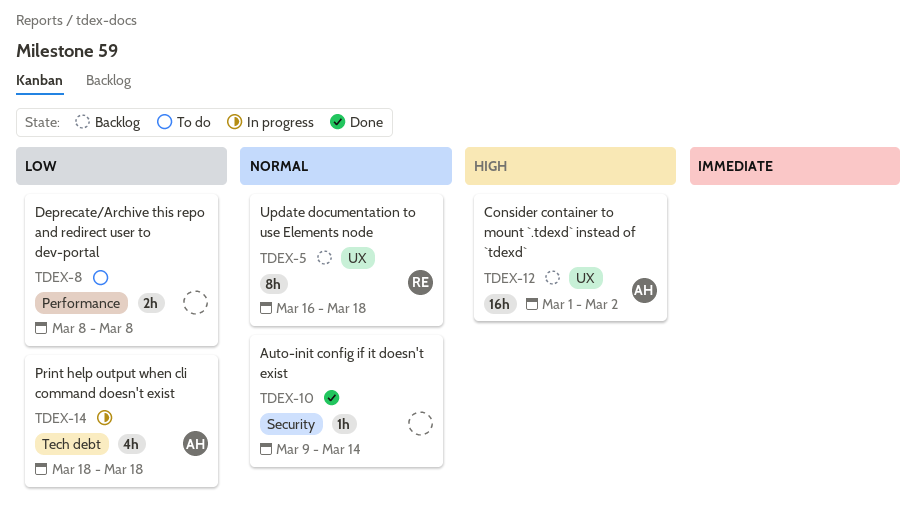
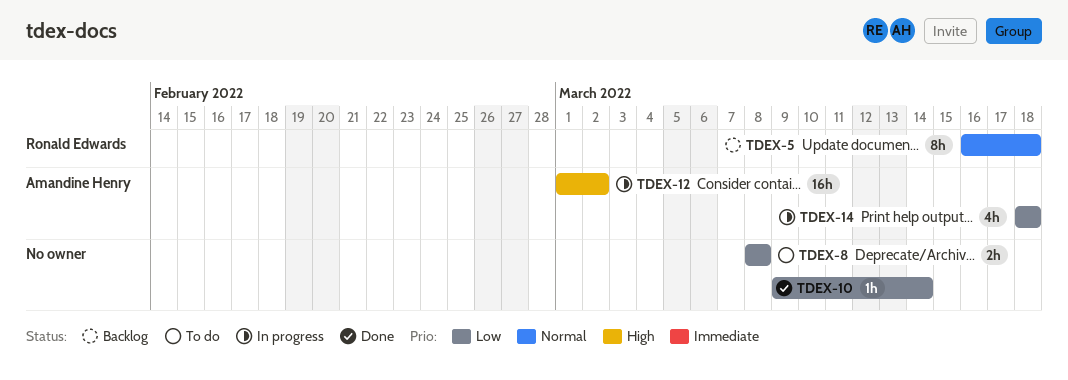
TDEX-10, priority: Normal -> Low
TDEX-12, status: Backlog -> In progress

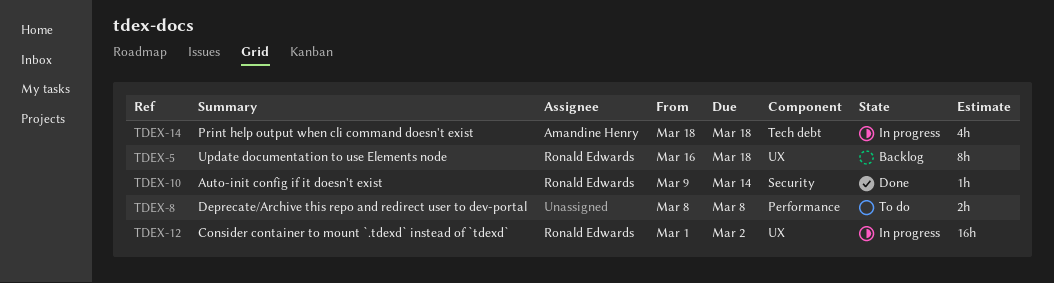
TDEX-10, owner: none -> Ronald Edwards
TDEX-12, owner: Amandine Henry -> Ronald Edwards

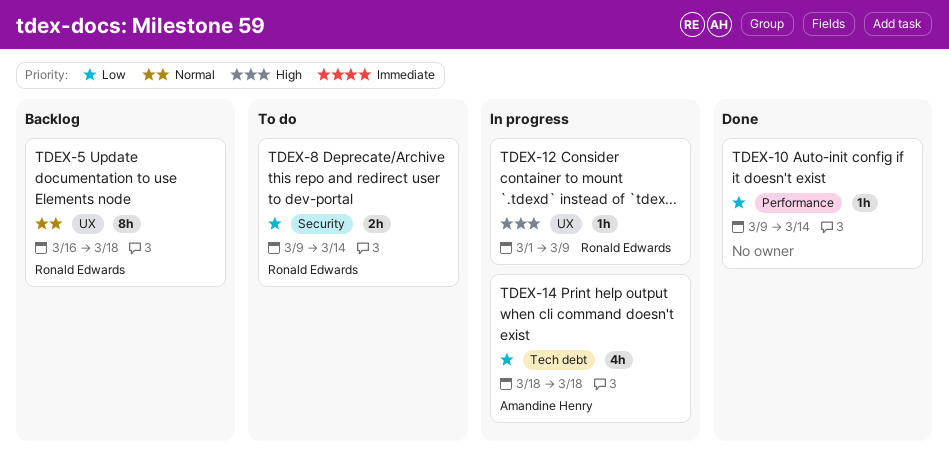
TDEX-8, owner: none -> Ronald Edwards
TDEX-8, label: Performance -> Security
TDEX-8, start: Mar 8 -> Mar 9
TDEX-8, due: Mar 8 -> Mar 14
TDEX-10, owner: Ronald Edwards -> none
TDEX-10, label: Security -> Performance
TDEX-12, estimate: 16h -> 1h
TDEX-12, due: Mar 2 -> Mar 9

